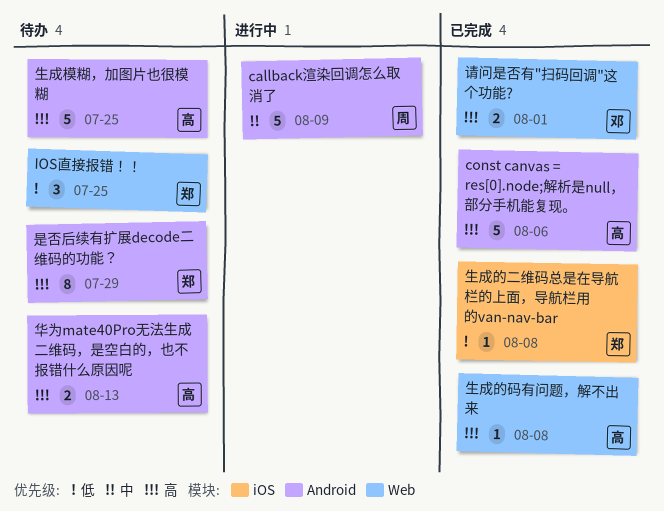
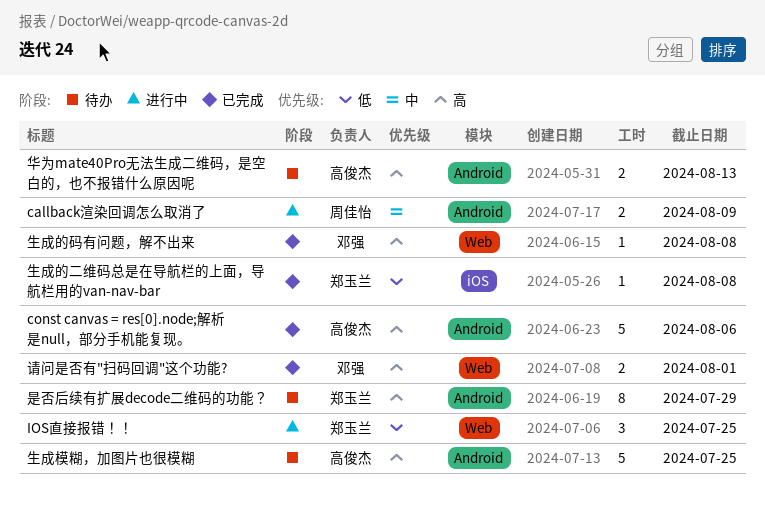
callback渲染回调怎么取消了, estimate: 5 -> 2
IOS直接报错！！, status: 待办 -> 进行中
生成的码有问题，解不出来, owner: 高俊杰 -> 邓强

